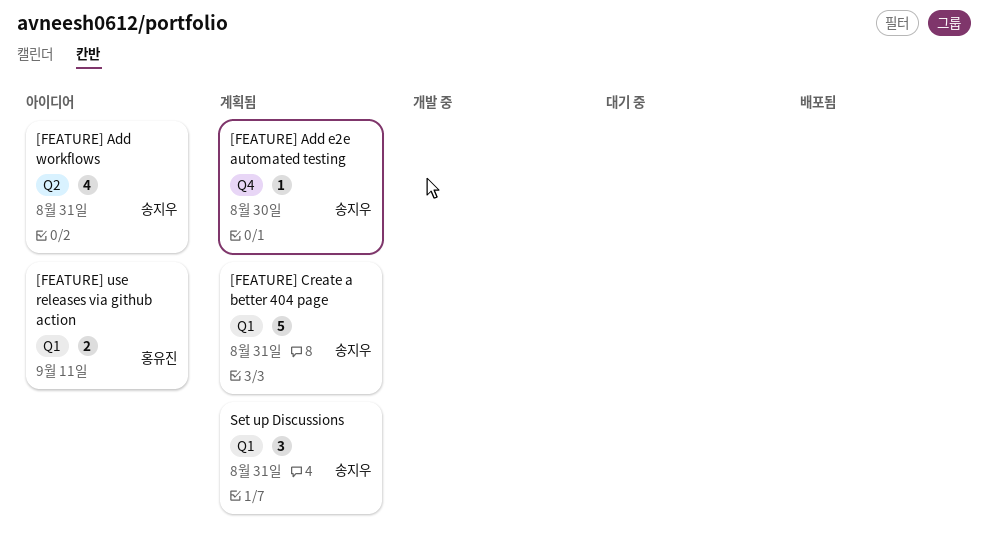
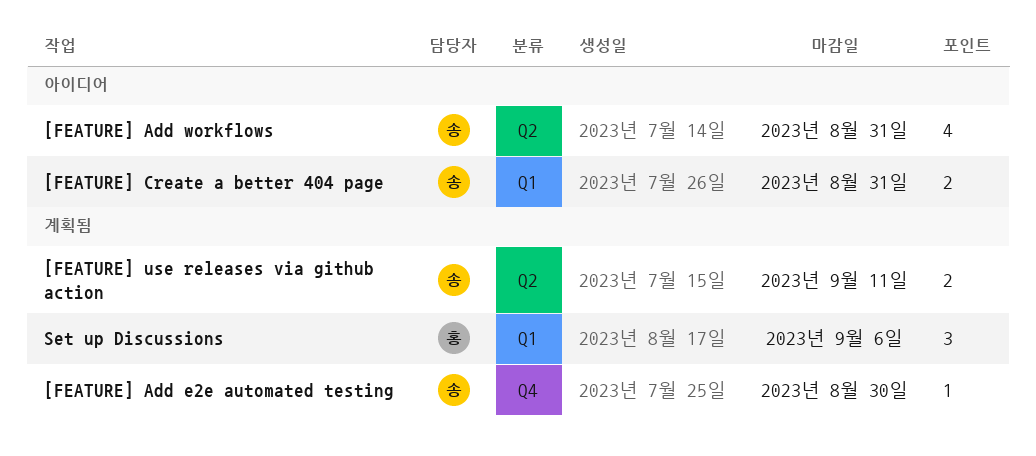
[FEATURE] Create a better 404 page, status: 계획됨 -> 아이디어
[FEATURE] Create a better 404 page, estimate: 5 -> 2
[FEATURE] use releases via github action, status: 아이디어 -> 계획됨
[FEATURE] use releases via github action, owner: 홍유진 -> 송지우
[FEATURE] use releases via github action, label: Q1 -> Q2
Set up Discussions, owner: 송지우 -> 홍유진
Set up Discussions, due: Aug 31 -> Sep 6

